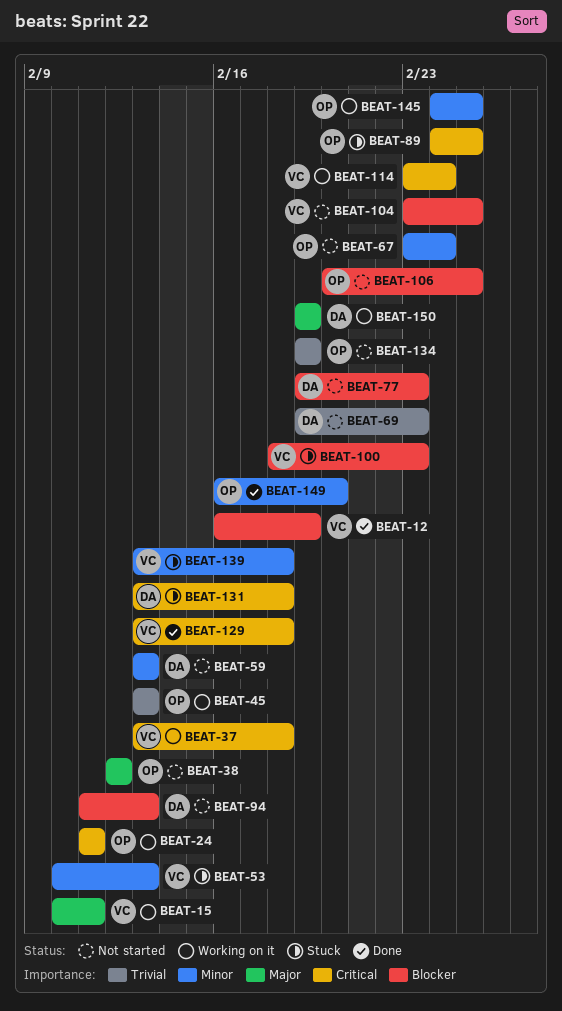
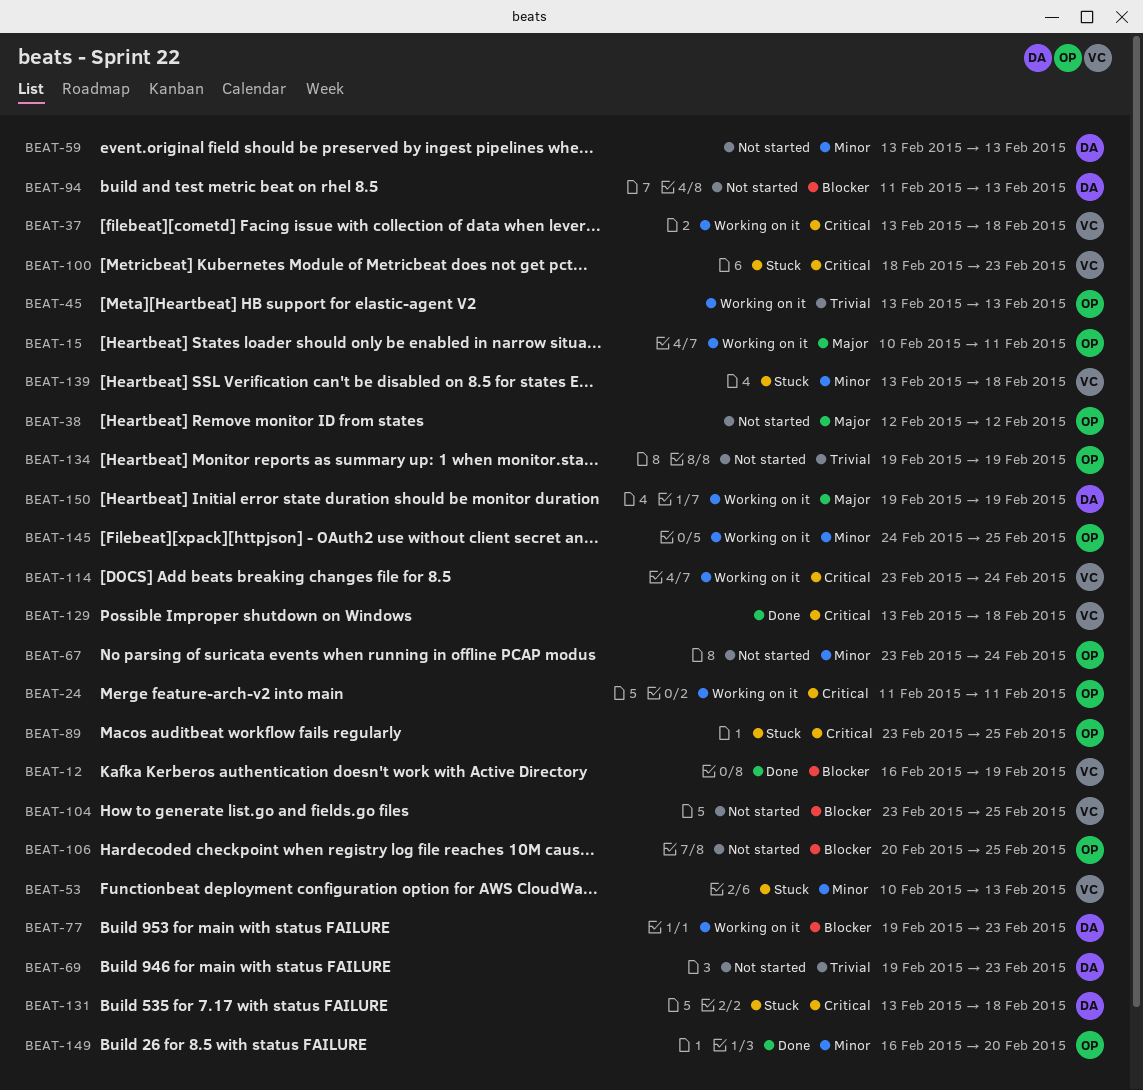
BEAT-15, owner: VC -> OP
BEAT-77, status: Not started -> Working on it
BEAT-89, start: Feb 24 -> Feb 23
BEAT-100, priority: Blocker -> Critical

